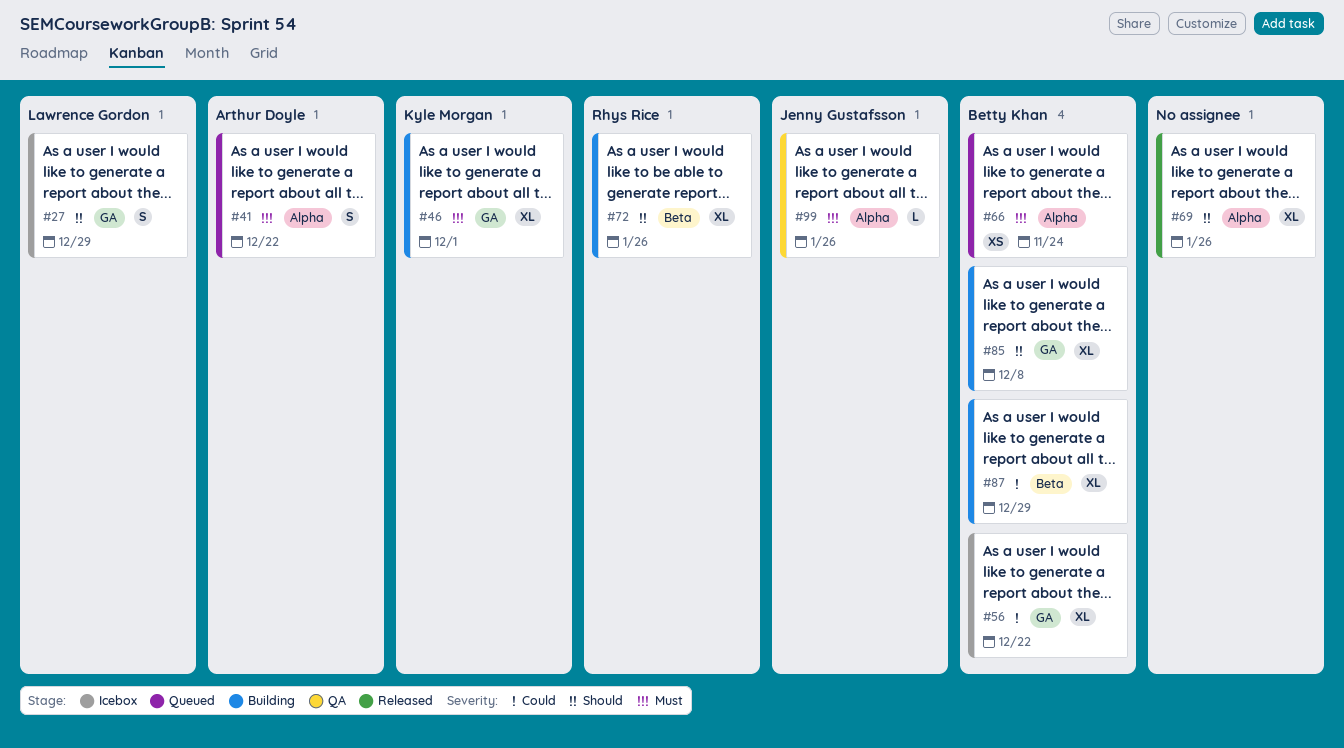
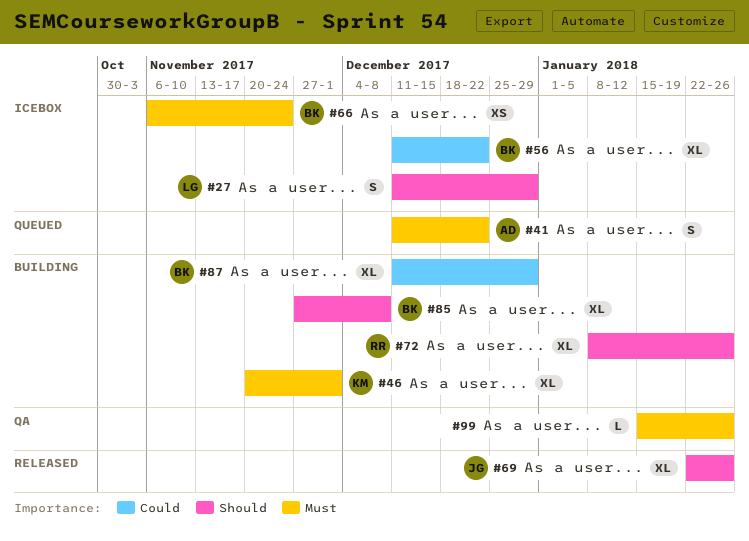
#66, status: Queued -> Icebox
#69, owner: none -> Jenny Gustafsson
#99, owner: Jenny Gustafsson -> none

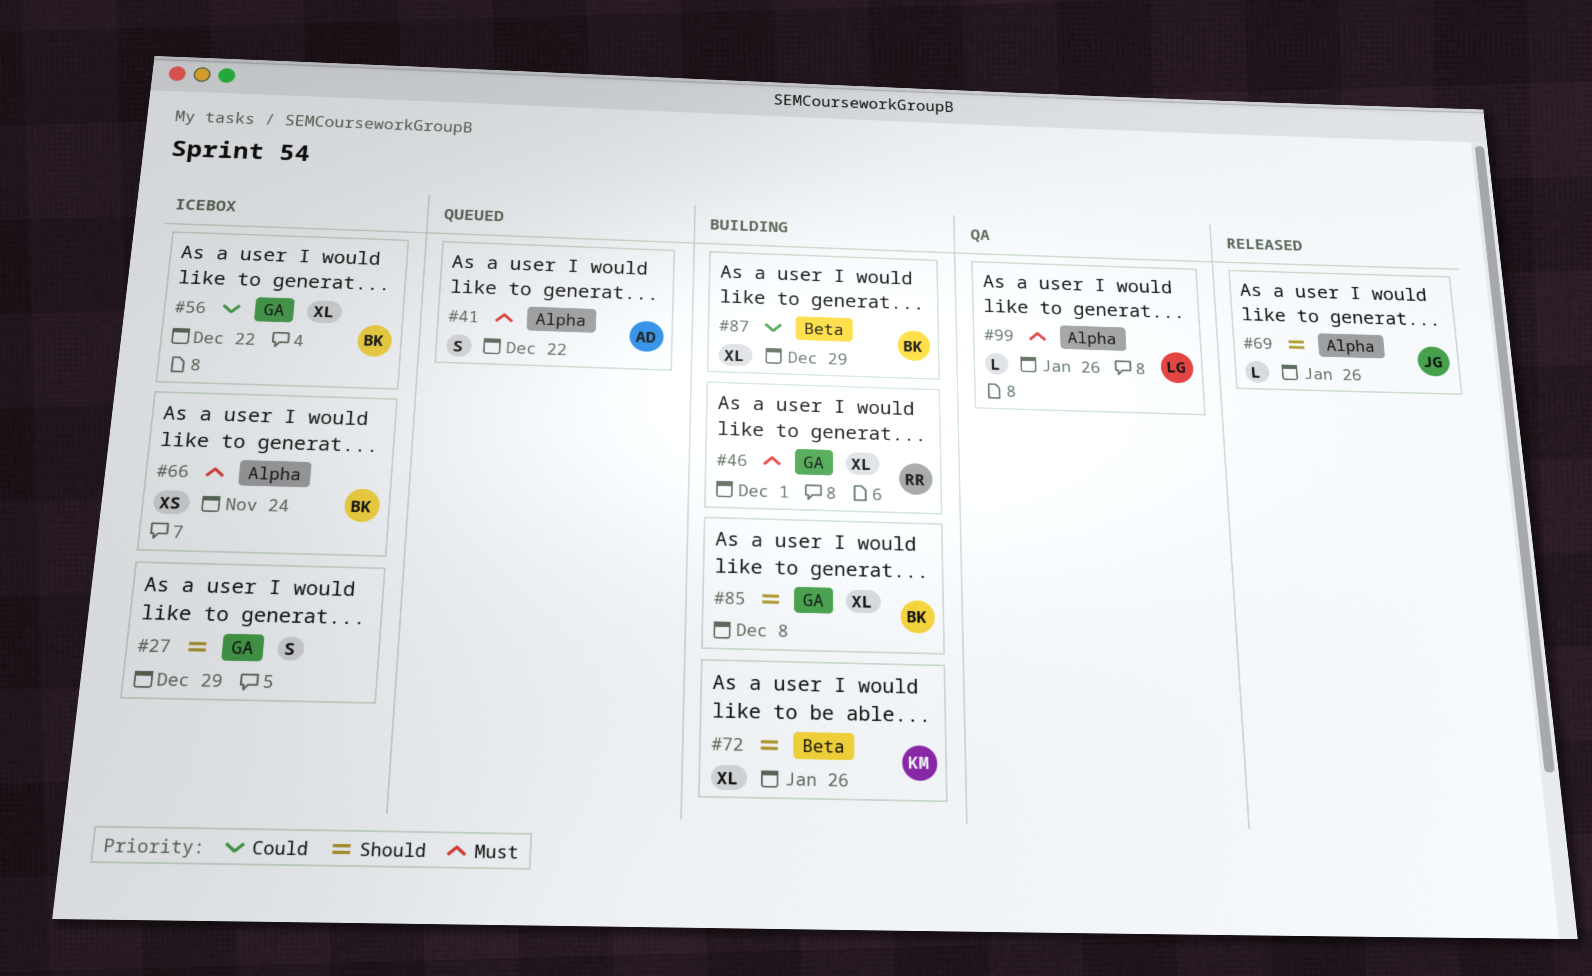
#27, owner: LG -> none
#46, owner: KM -> RR
#69, estimate: XL -> L
#72, owner: RR -> KM
#99, owner: none -> LG

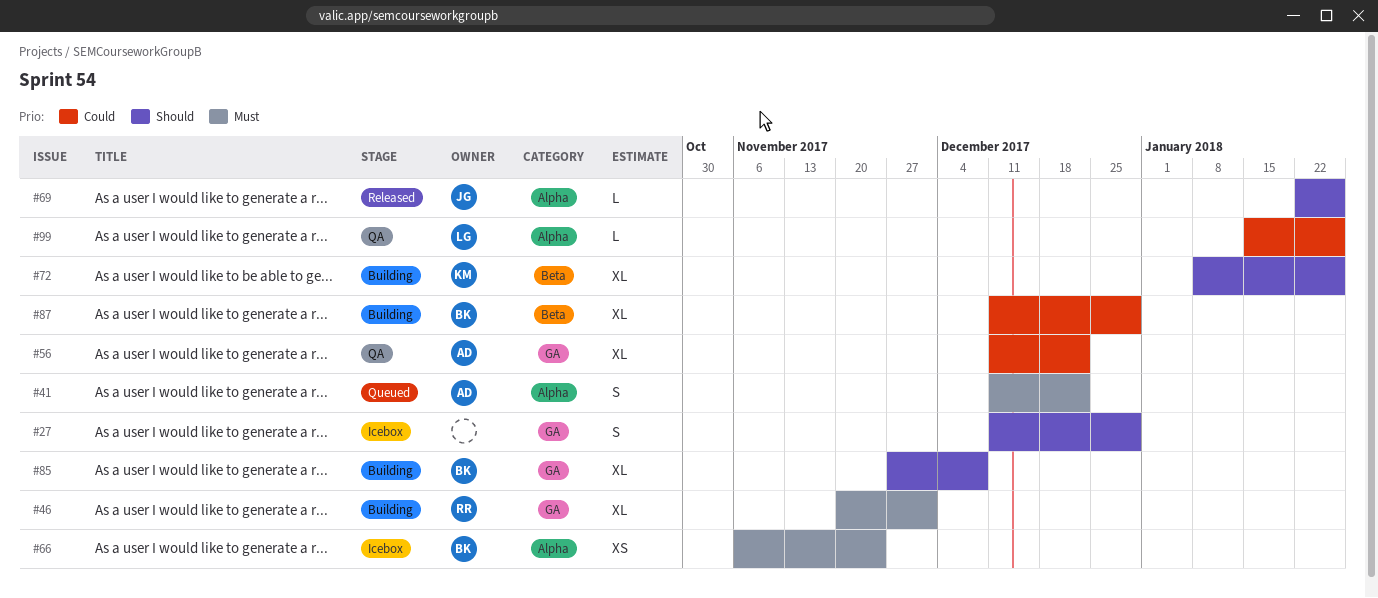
#56, status: Icebox -> QA
#56, owner: BK -> AD
#99, priority: Must -> Could

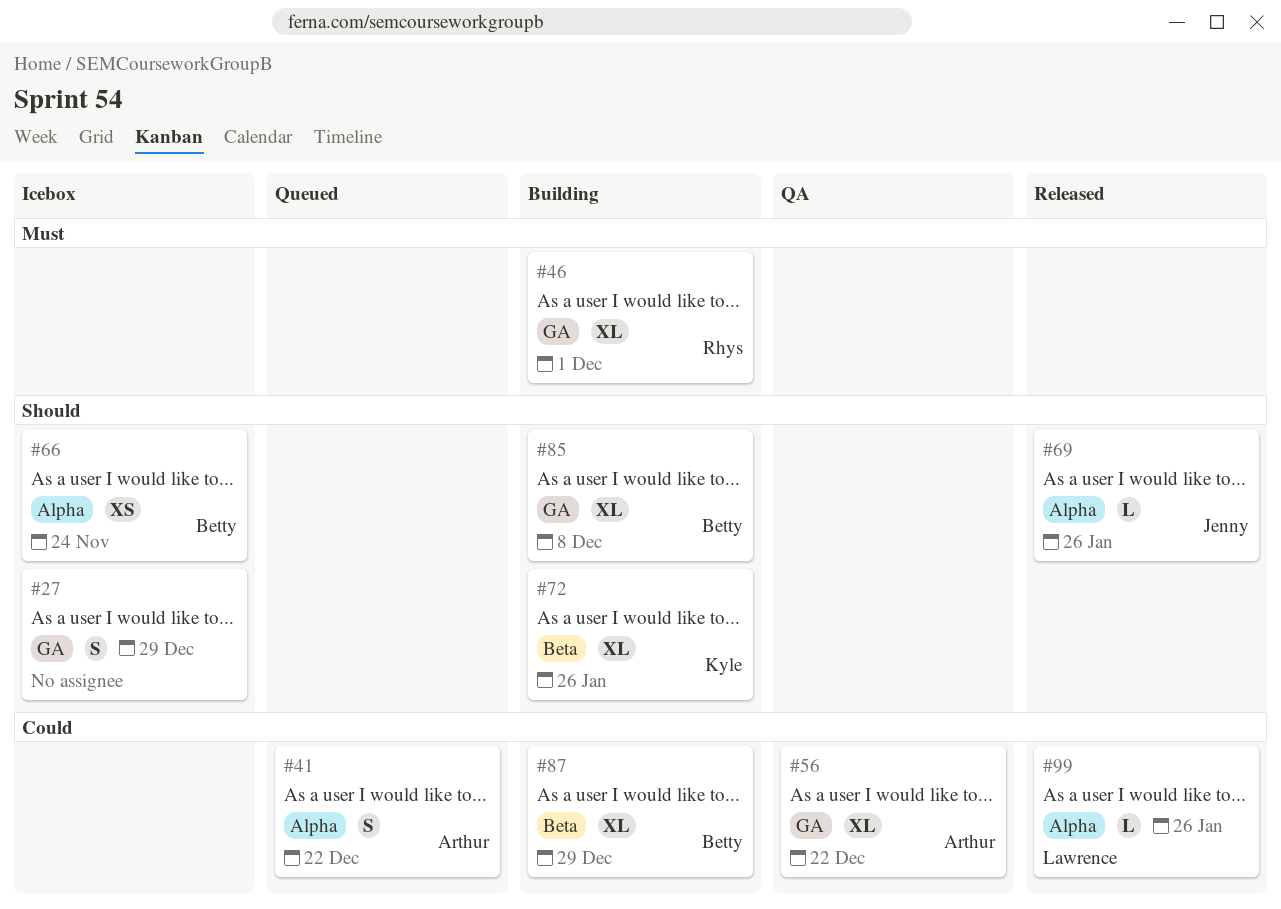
#41, priority: Must -> Could
#66, priority: Must -> Should
#99, status: QA -> Released

